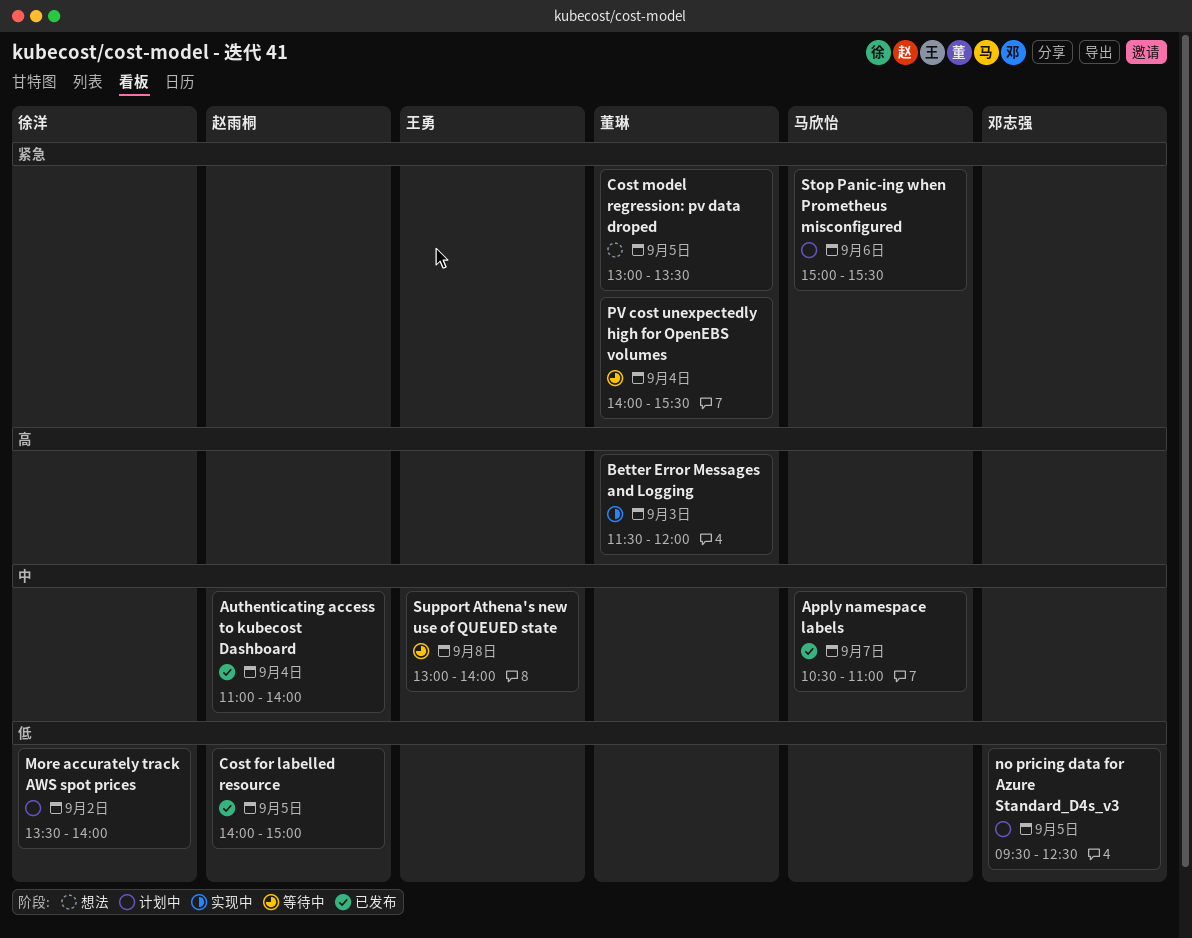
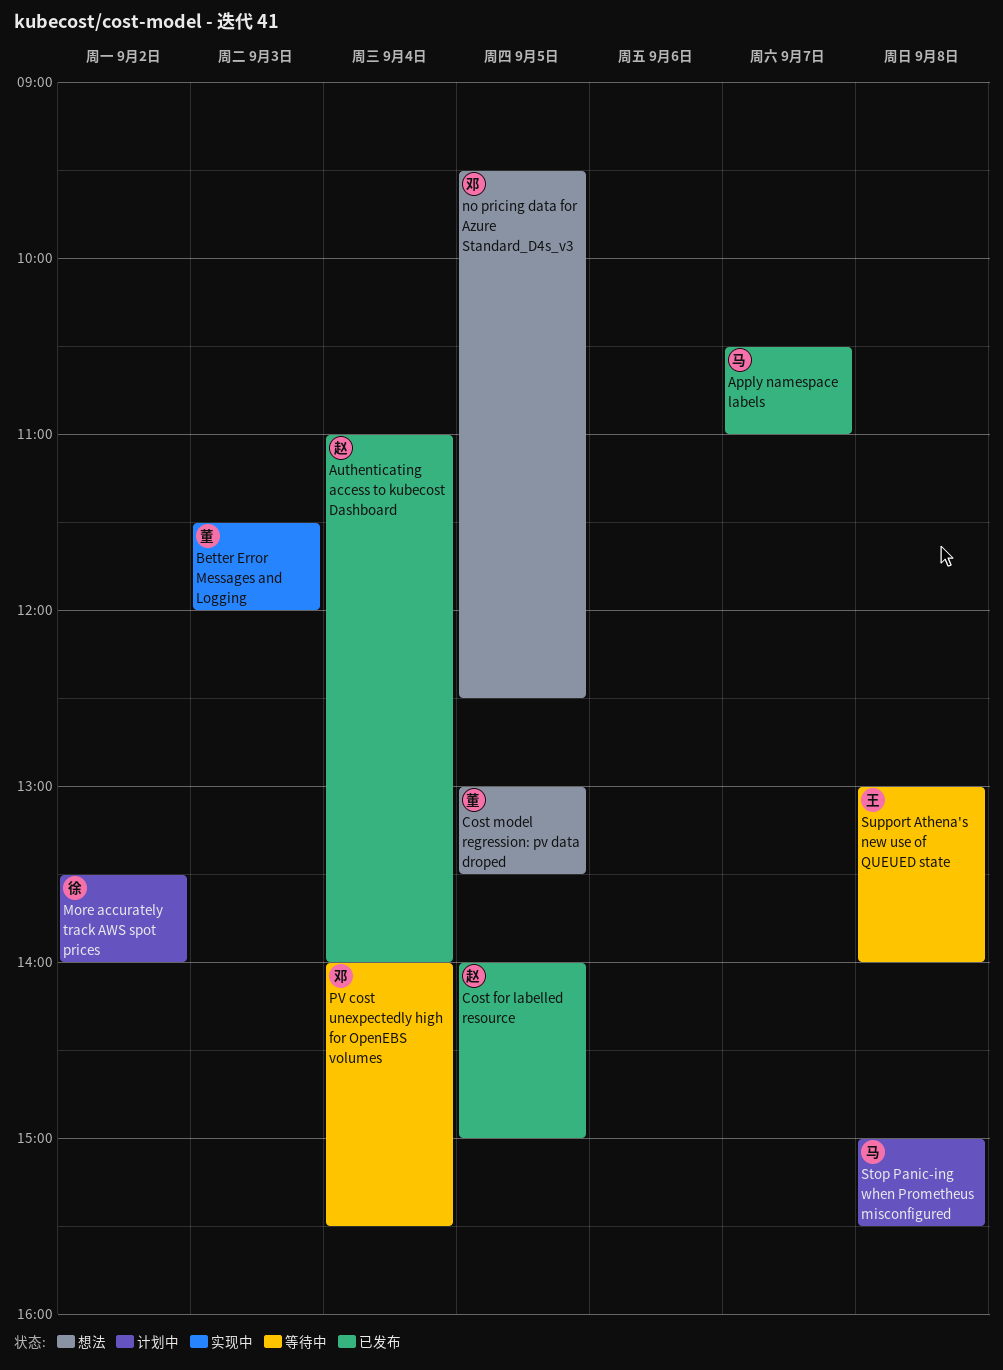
no pricing data for Azure Standard_D4s_v3, status: 计划中 -> 想法
PV cost unexpectedly high for OpenEBS volumes, owner: 董琳 -> 邓志强
Stop Panic-ing when Prometheus misconfigured, day: Sep 6 -> Sep 8

